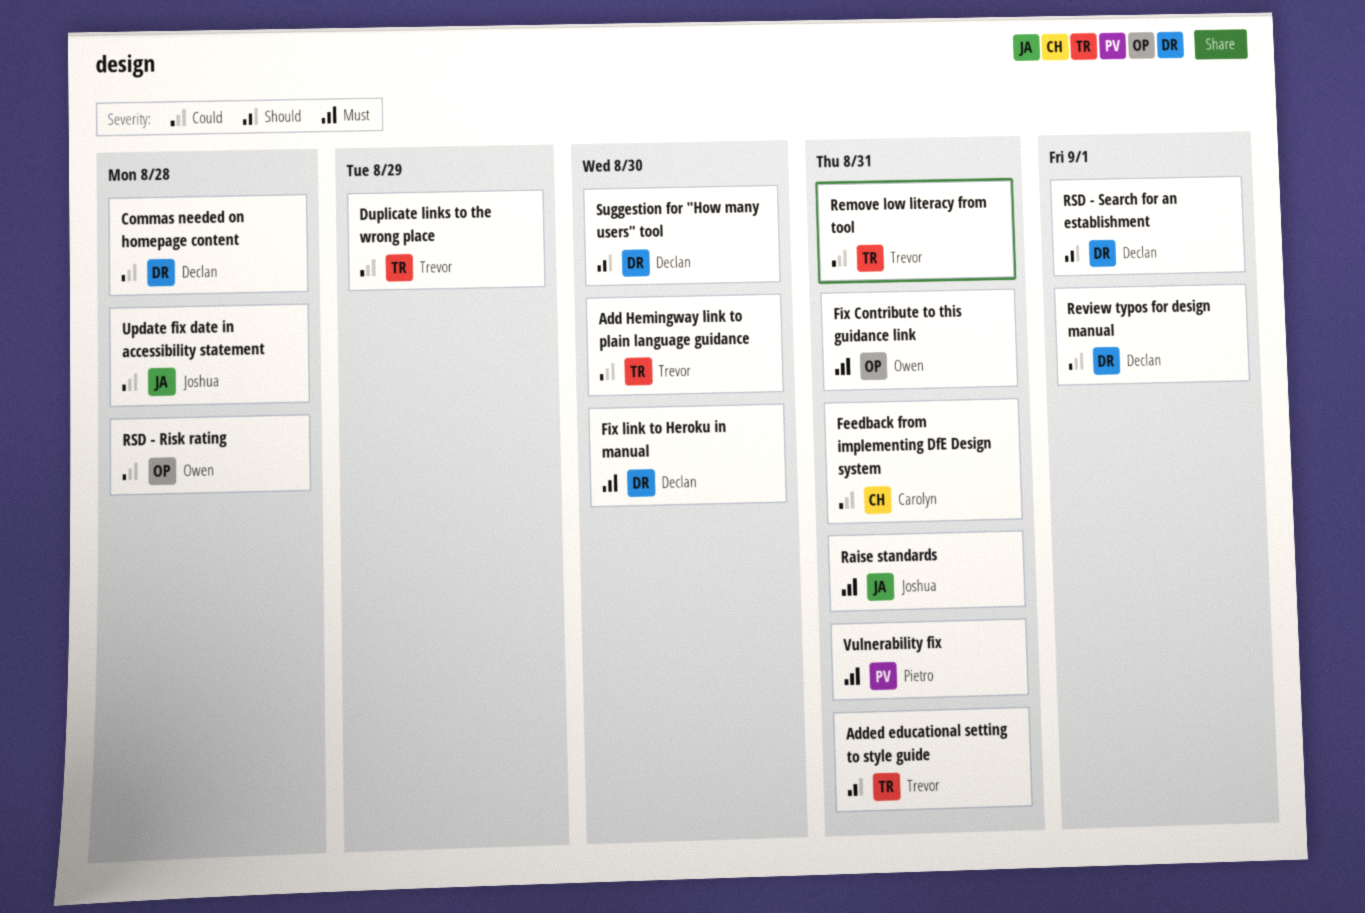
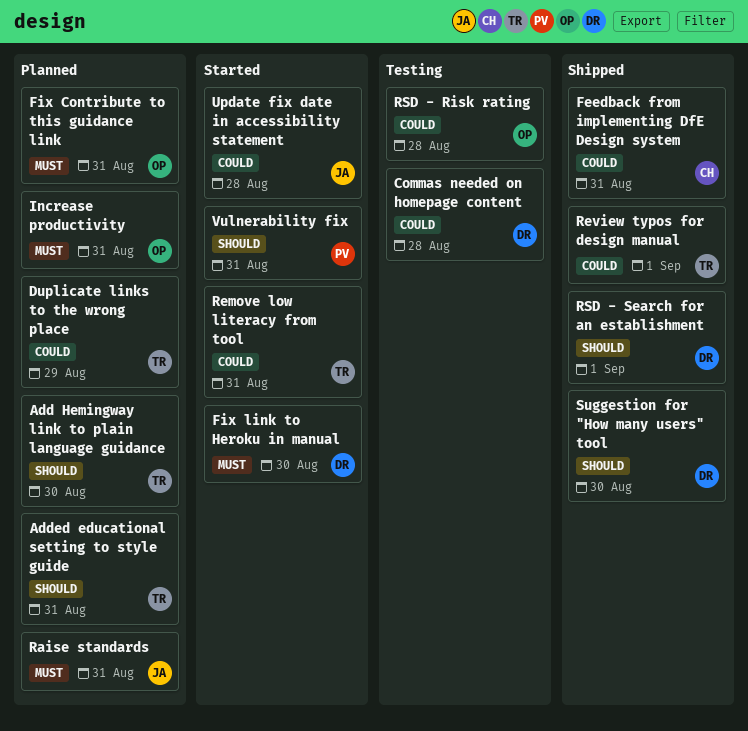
Add Hemingway link to plain language guidance, priority: Could -> Should
Increase productivity: none -> present
Review typos for design manual, owner: Declan -> Trevor
Vulnerability fix, priority: Must -> Should

